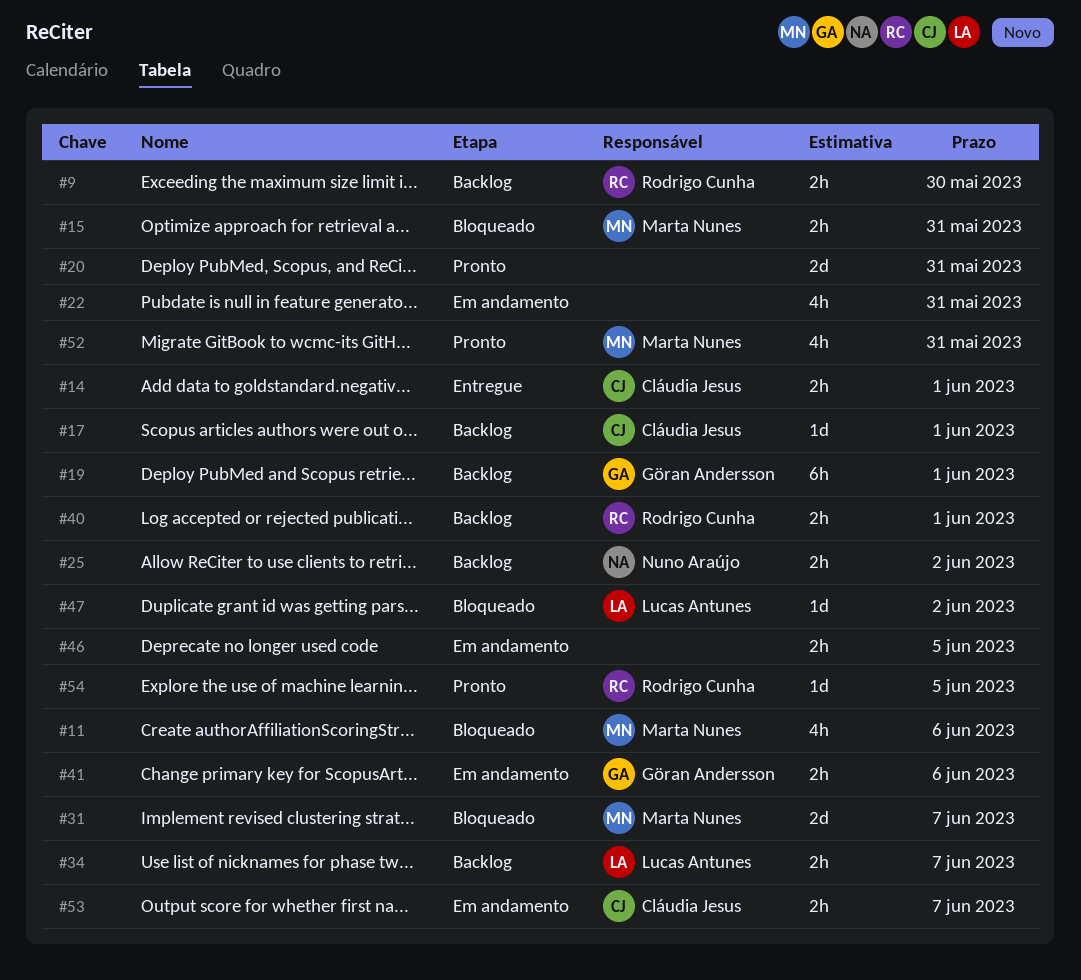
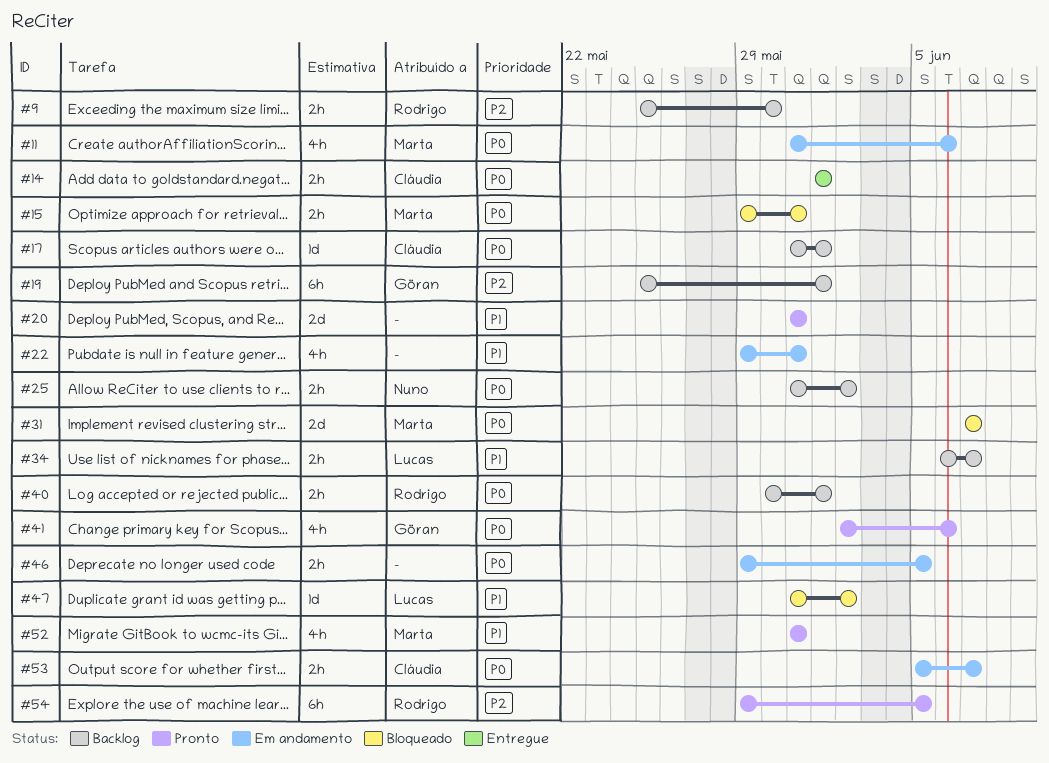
#11, status: Bloqueado -> Em andamento
#41, status: Em andamento -> Pronto
#41, estimate: 2h -> 4h
#54, estimate: 1d -> 6h

